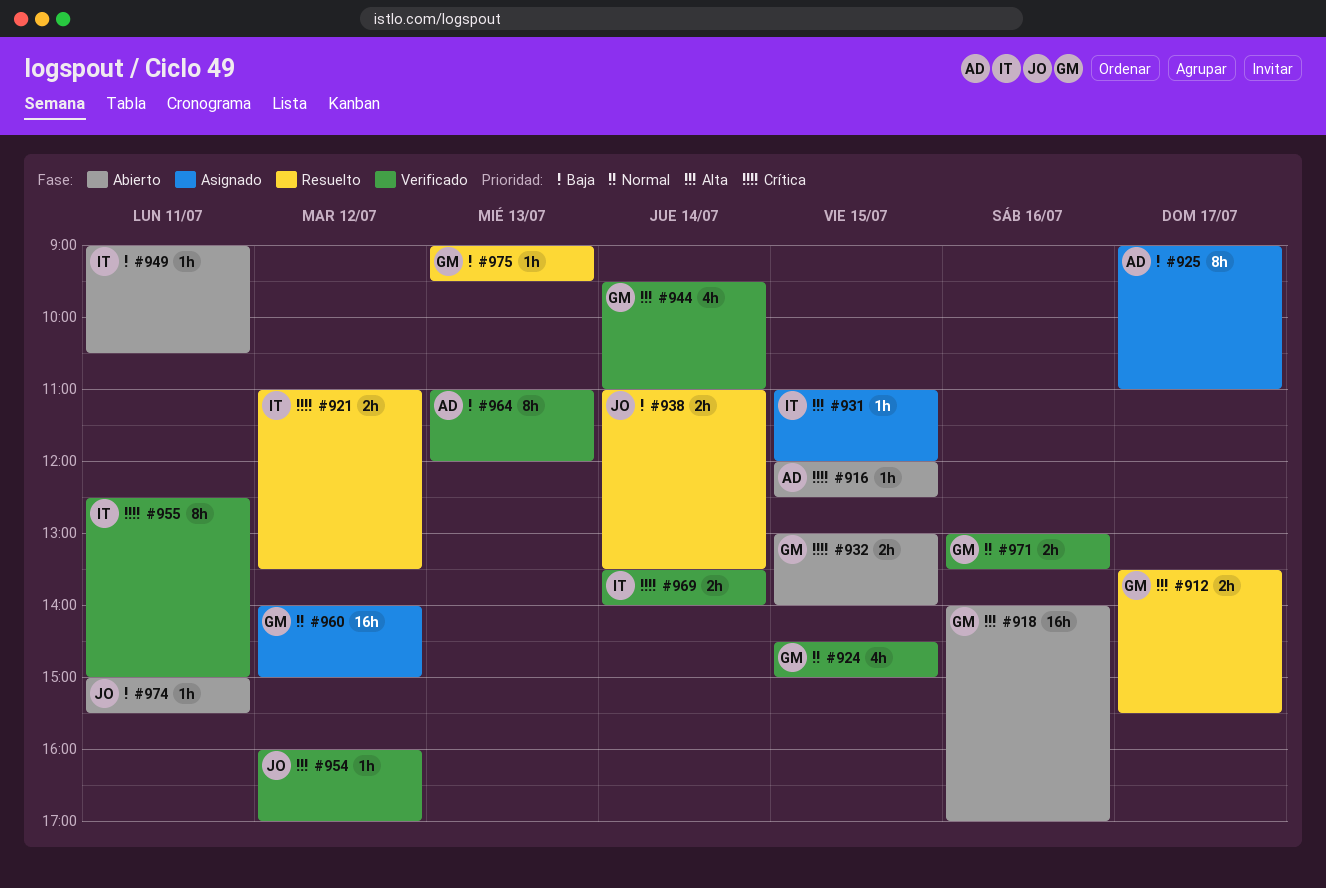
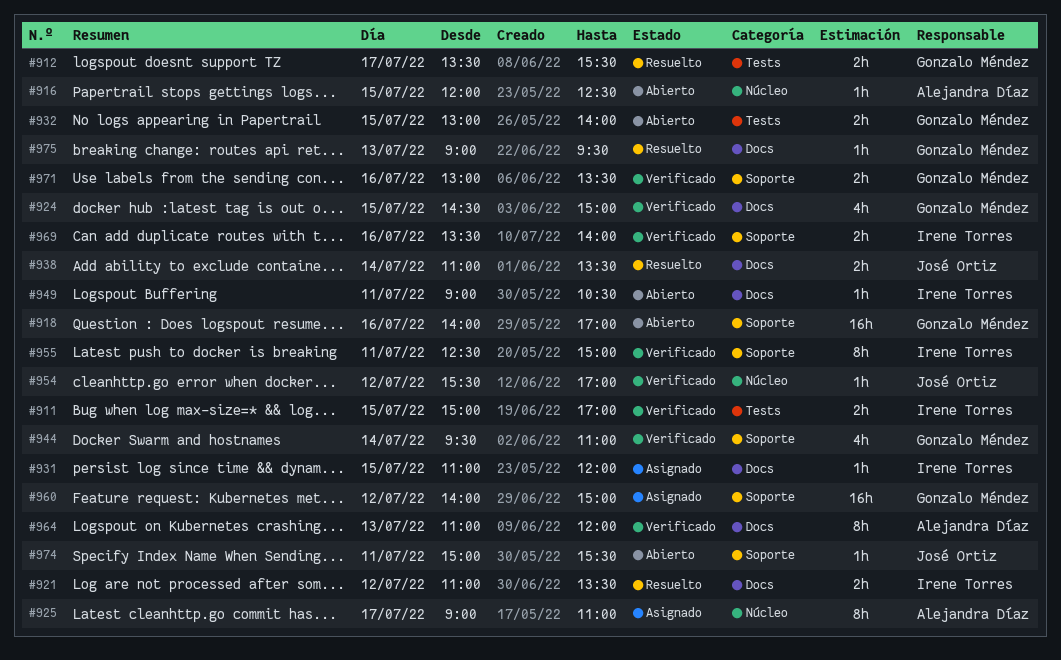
#911: none -> present
#954, begins: 16:00 -> 15:30
#969, day: Jul 14 -> Jul 16

